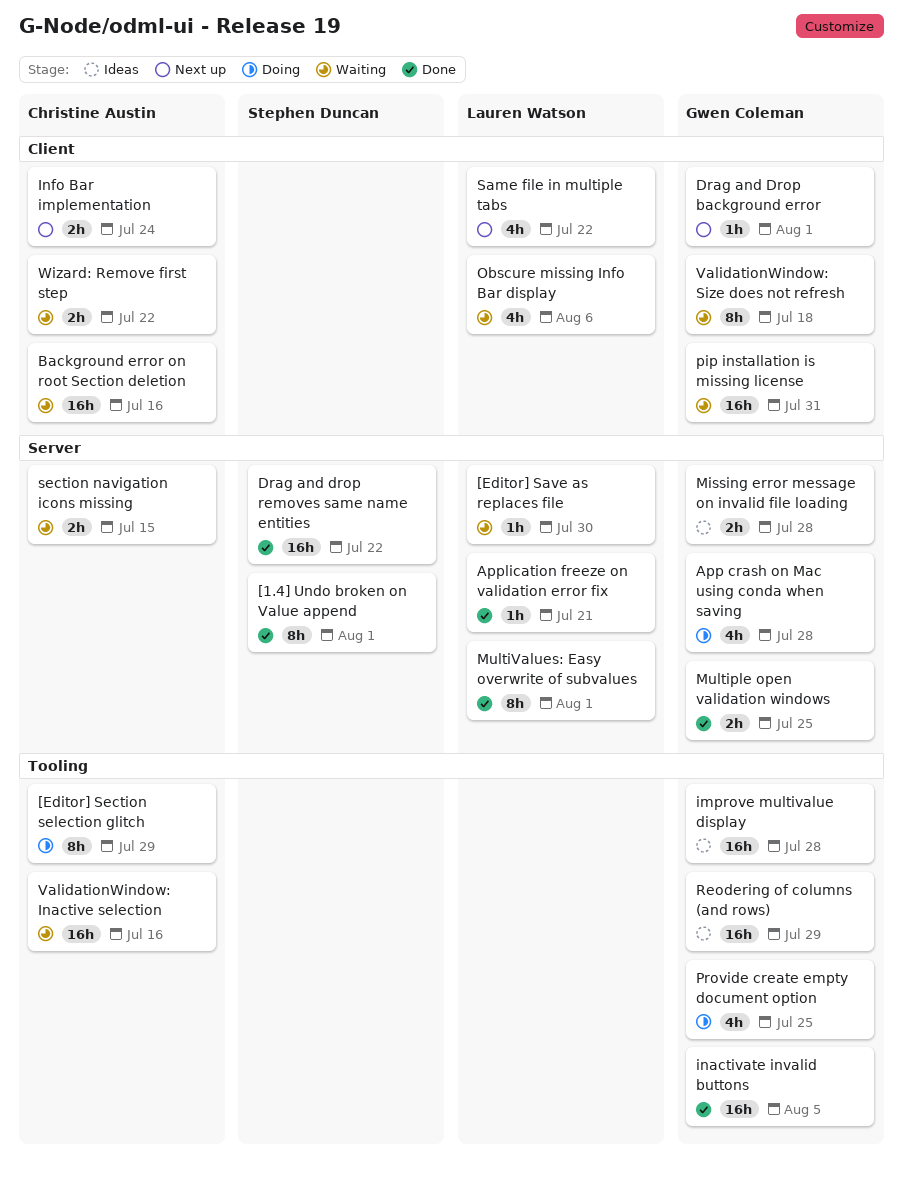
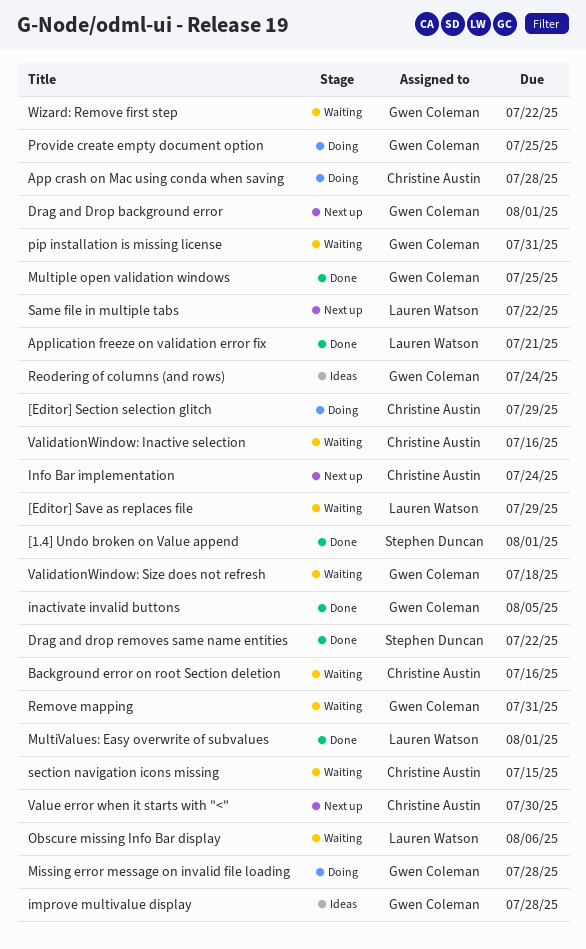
[Editor] Save as replaces file, due: Jul 30 -> Jul 29
App crash on Mac using conda when saving, owner: Gwen Coleman -> Christine Austin
Missing error message on invalid file loading, status: Ideas -> Doing
Remove mapping: none -> present
Reodering of columns (and rows), due: Jul 29 -> Jul 24
Value error when it starts with "<": none -> present
Wizard: Remove first step, owner: Christine Austin -> Gwen Coleman

